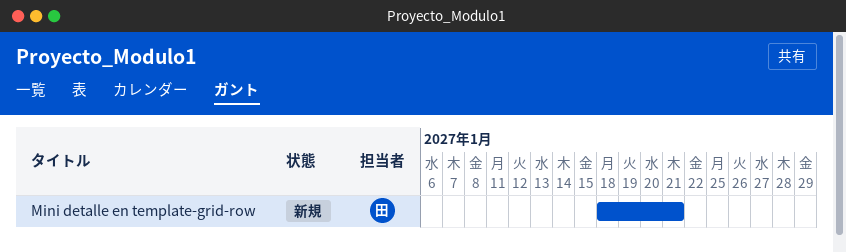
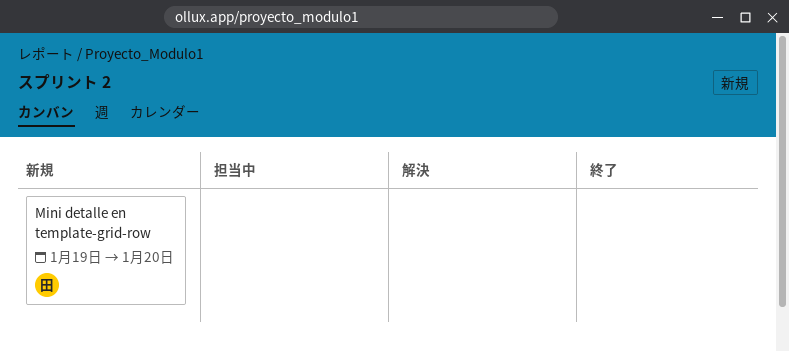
Mini detalle en template-grid-row, start: Jan 18 -> Jan 19
Mini detalle en template-grid-row, due: Jan 21 -> Jan 20

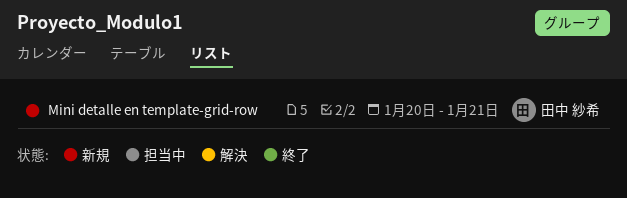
Mini detalle en template-grid-row, start: Jan 19 -> Jan 20
Mini detalle en template-grid-row, due: Jan 20 -> Jan 21

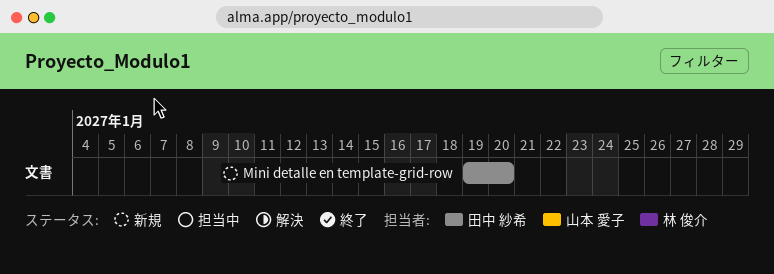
Mini detalle en template-grid-row, start: Jan 20 -> Jan 19
Mini detalle en template-grid-row, due: Jan 21 -> Jan 20

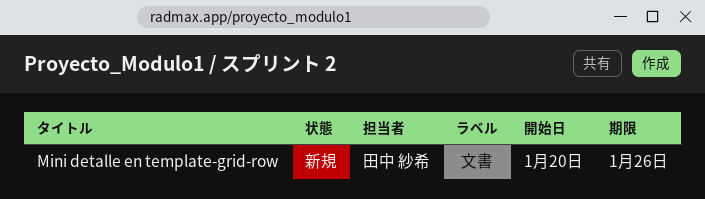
Mini detalle en template-grid-row, start: Jan 19 -> Jan 20
Mini detalle en template-grid-row, due: Jan 20 -> Jan 26

